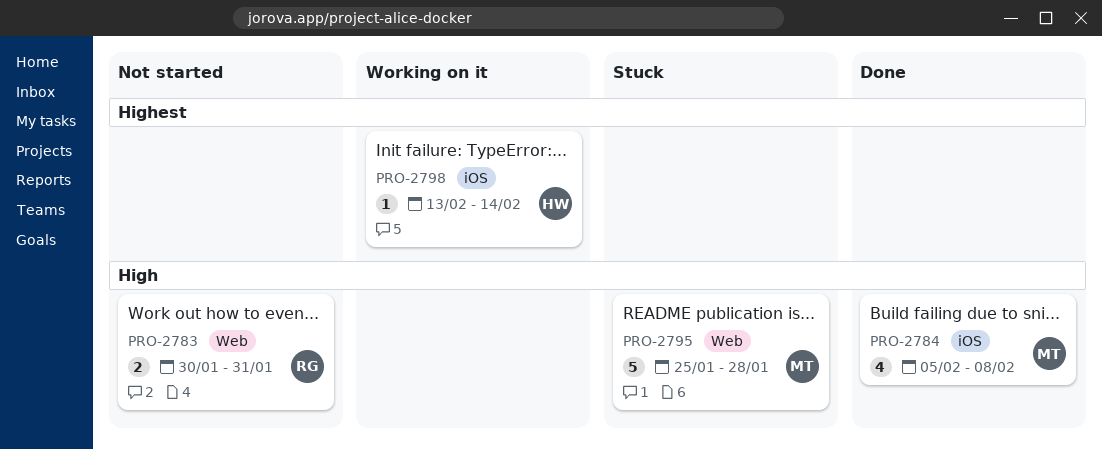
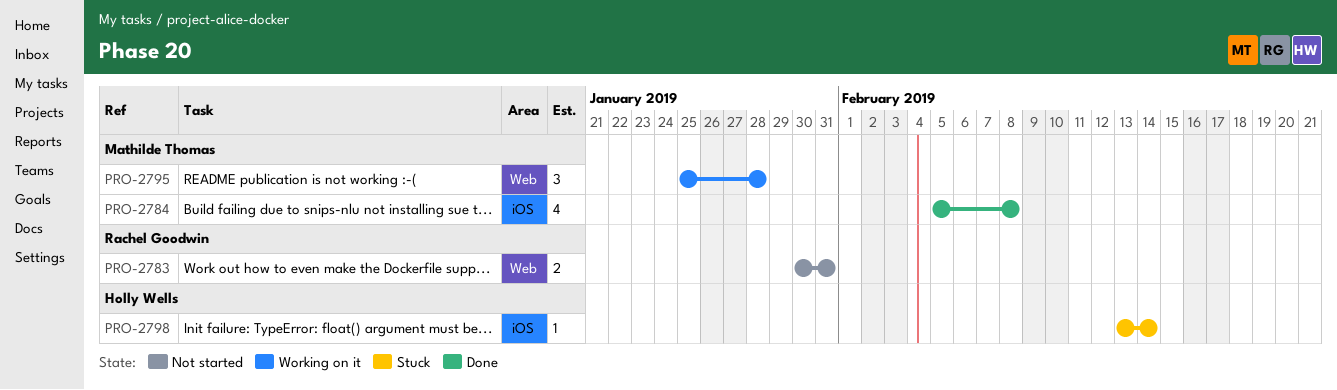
PRO-2795, status: Stuck -> Working on it
PRO-2795, estimate: 5 -> 3
PRO-2798, status: Working on it -> Stuck

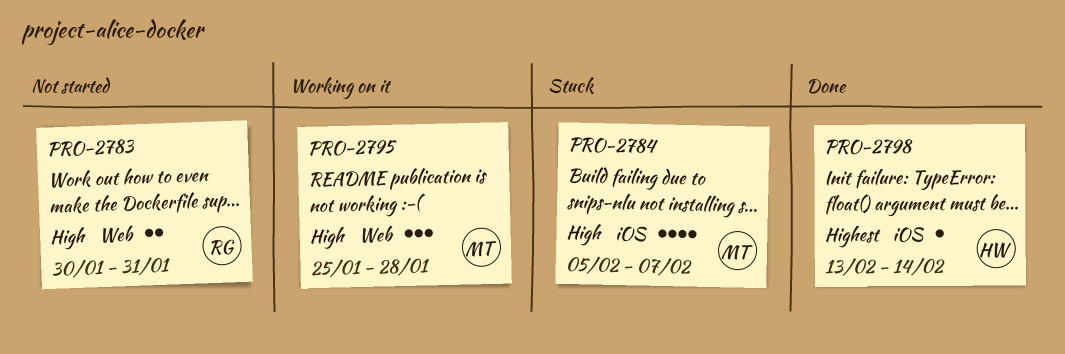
PRO-2784, status: Done -> Stuck
PRO-2784, due: Feb 8 -> Feb 7
PRO-2798, status: Stuck -> Done

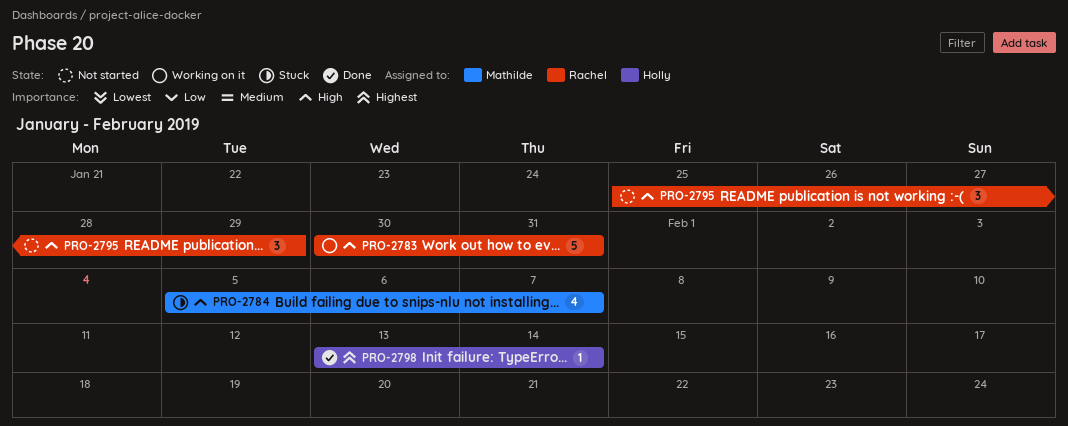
PRO-2783, status: Not started -> Working on it
PRO-2783, estimate: 2 -> 5
PRO-2795, status: Working on it -> Not started
PRO-2795, owner: Mathilde -> Rachel
PRO-2795, due: Jan 28 -> Jan 29

